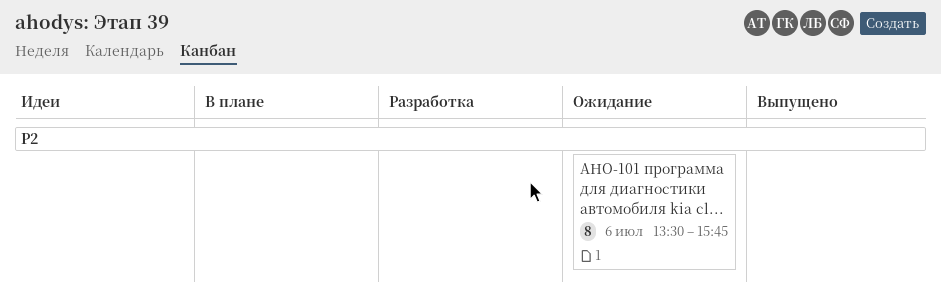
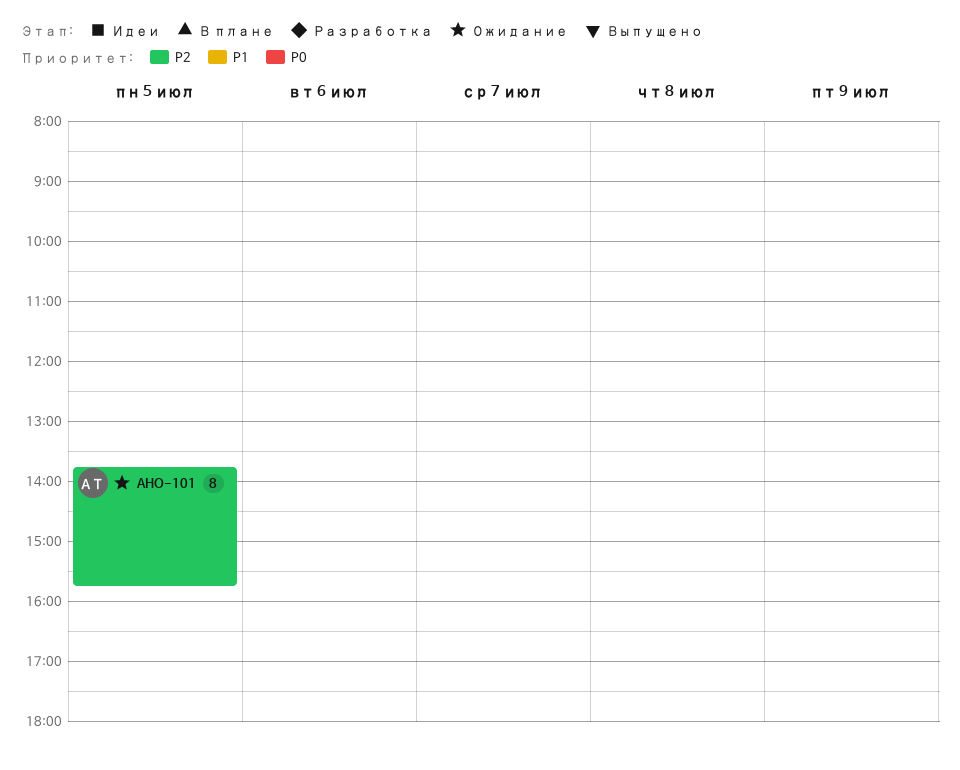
AHO-101, day: Jul 6 -> Jul 5
AHO-101, begins: 13:30 -> 13:45

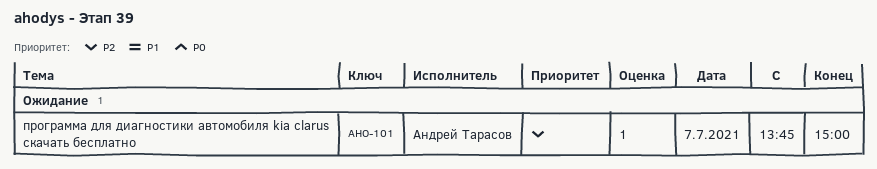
AHO-101, estimate: 8 -> 1
AHO-101, day: Jul 5 -> Jul 7
AHO-101, ends: 15:45 -> 15:00

